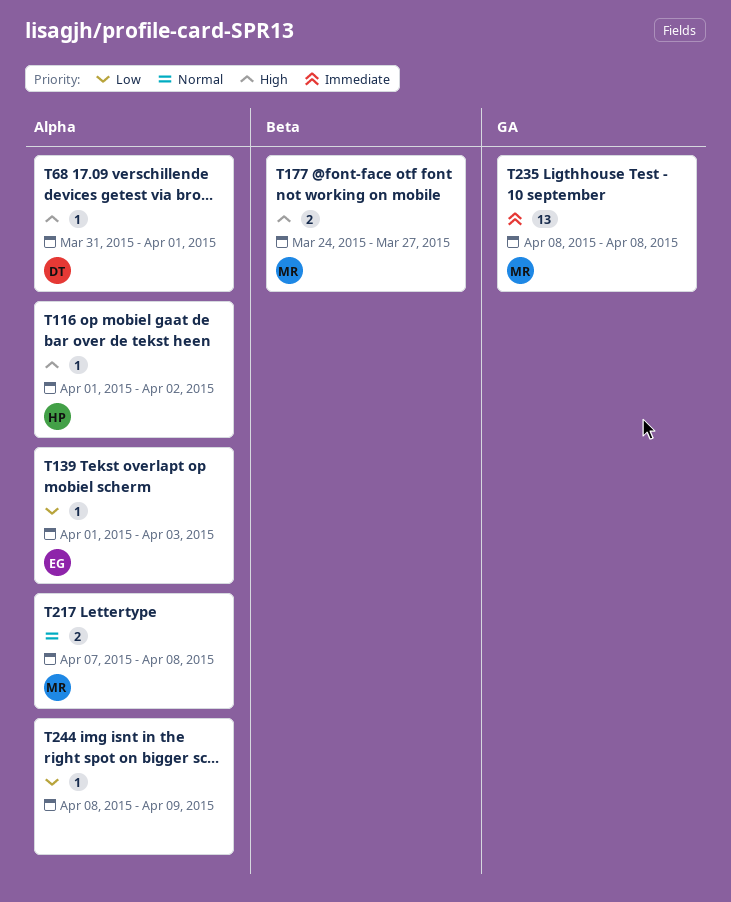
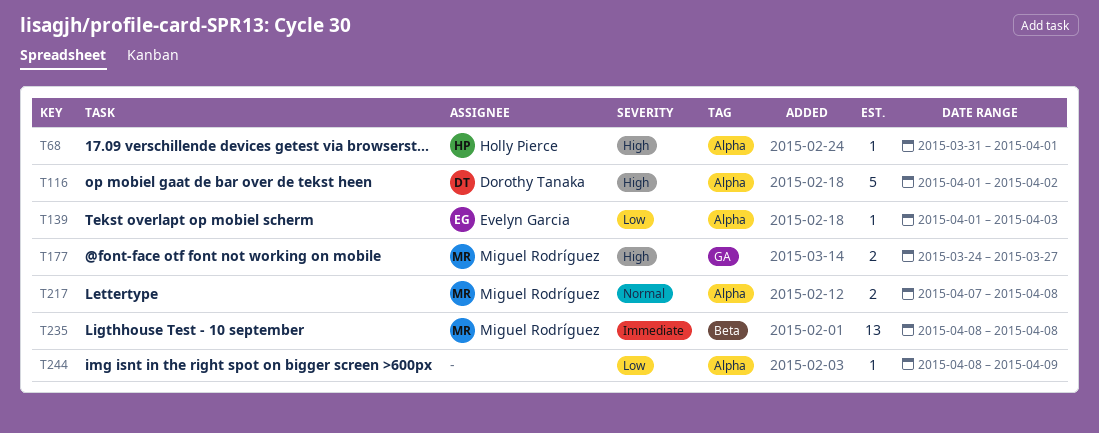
T68, owner: Dorothy Tanaka -> Holly Pierce
T116, owner: Holly Pierce -> Dorothy Tanaka
T116, estimate: 1 -> 5
T177, label: Beta -> GA
T235, label: GA -> Beta

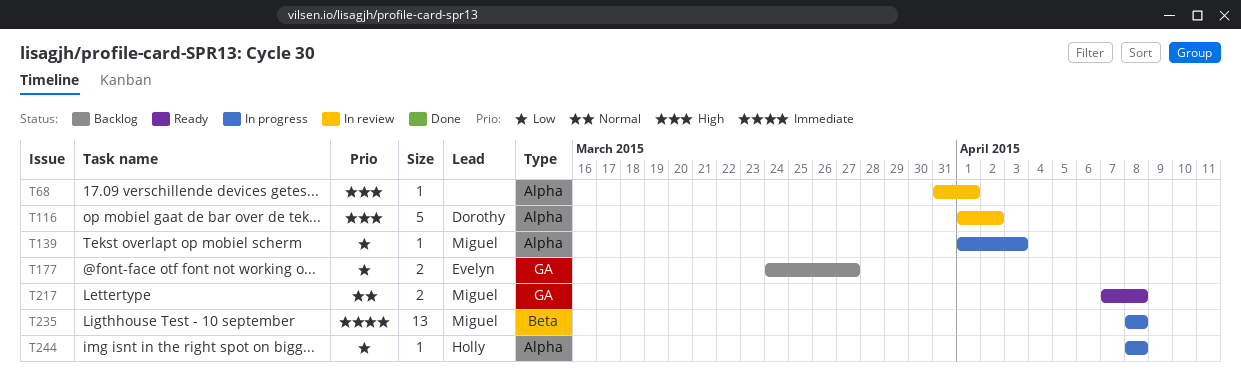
T68, owner: Holly Pierce -> none
T139, owner: Evelyn Garcia -> Miguel Rodríguez
T177, owner: Miguel Rodríguez -> Evelyn Garcia
T177, priority: High -> Low
T217, label: Alpha -> GA
T244, owner: none -> Holly Pierce
T244, due: Apr 9 -> Apr 8

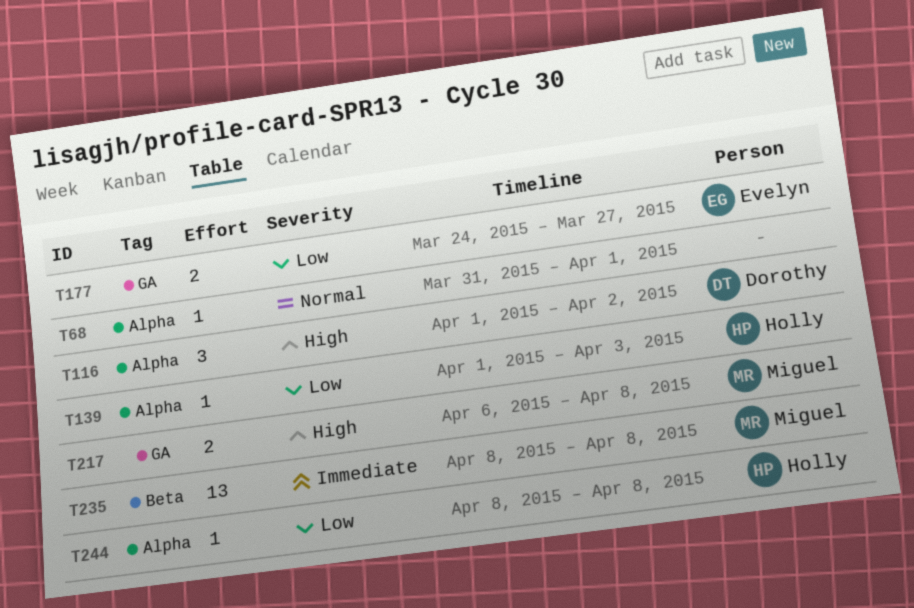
T68, priority: High -> Normal
T116, estimate: 5 -> 3
T139, owner: Miguel -> Holly
T217, priority: Normal -> High
T217, start: Apr 7 -> Apr 6

